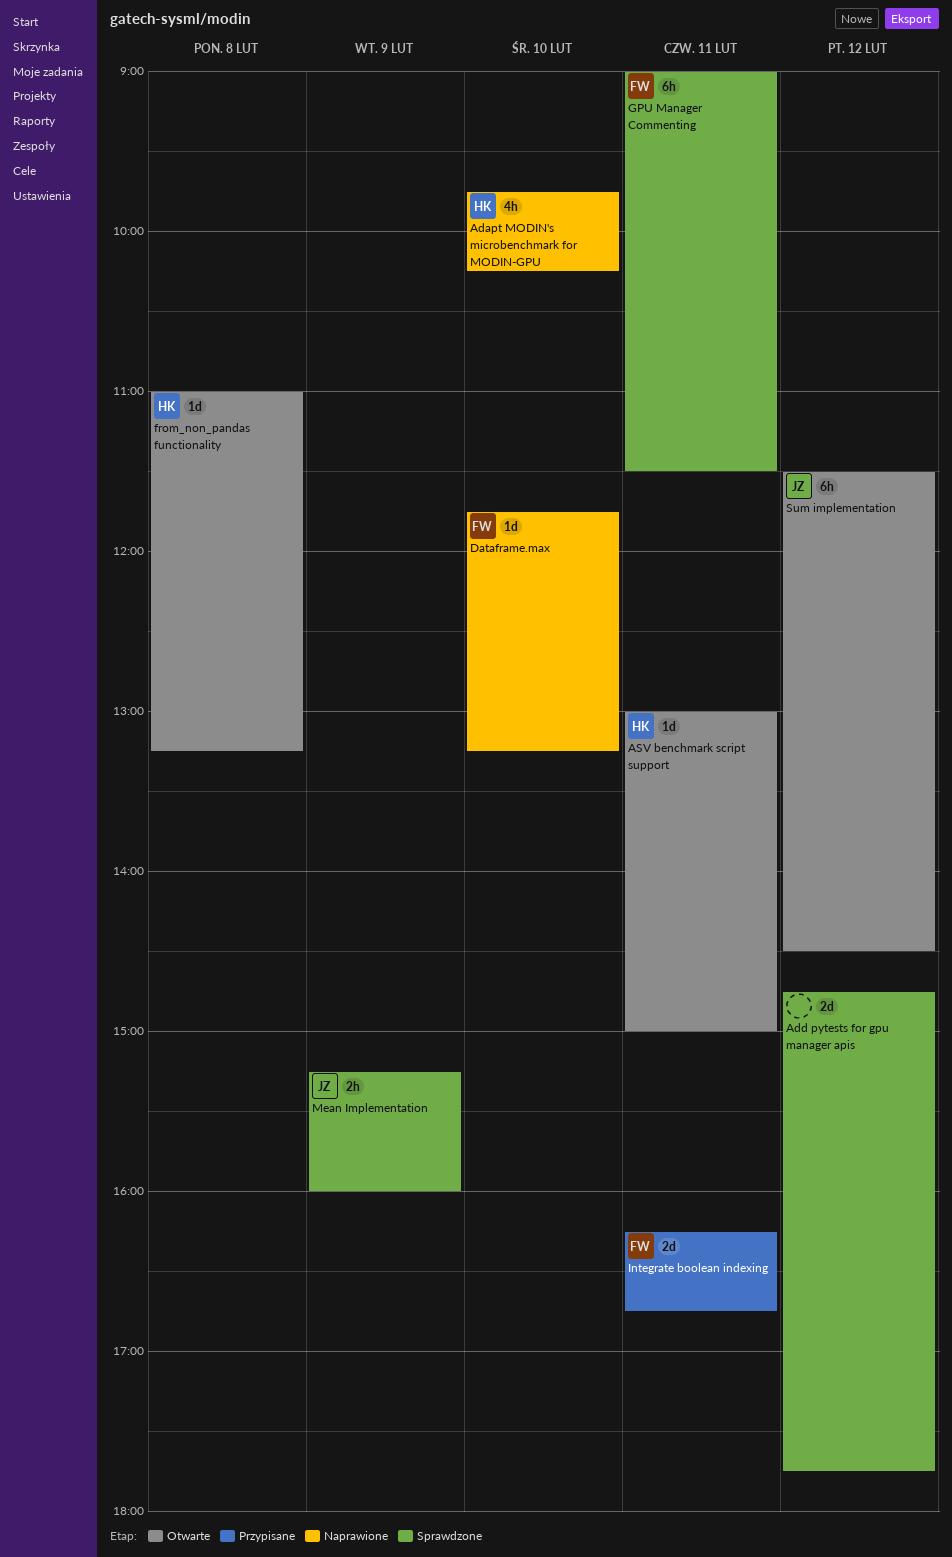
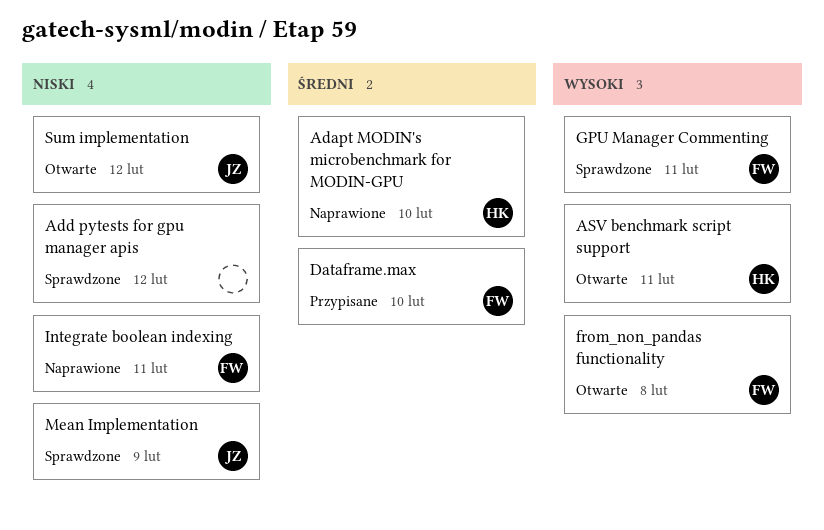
Dataframe.max, status: Naprawione -> Przypisane
from_non_pandas functionality, owner: HK -> FW
Integrate boolean indexing, status: Przypisane -> Naprawione

